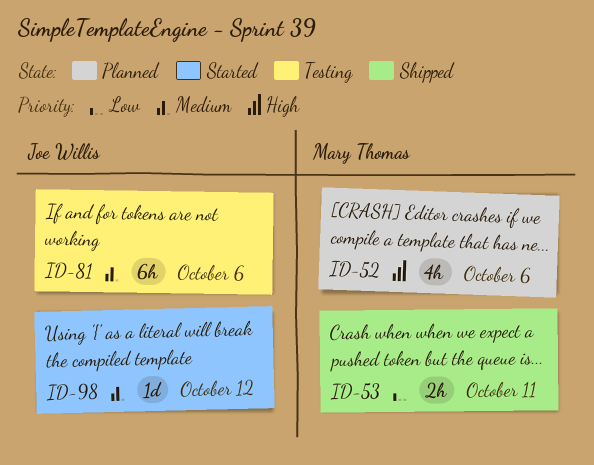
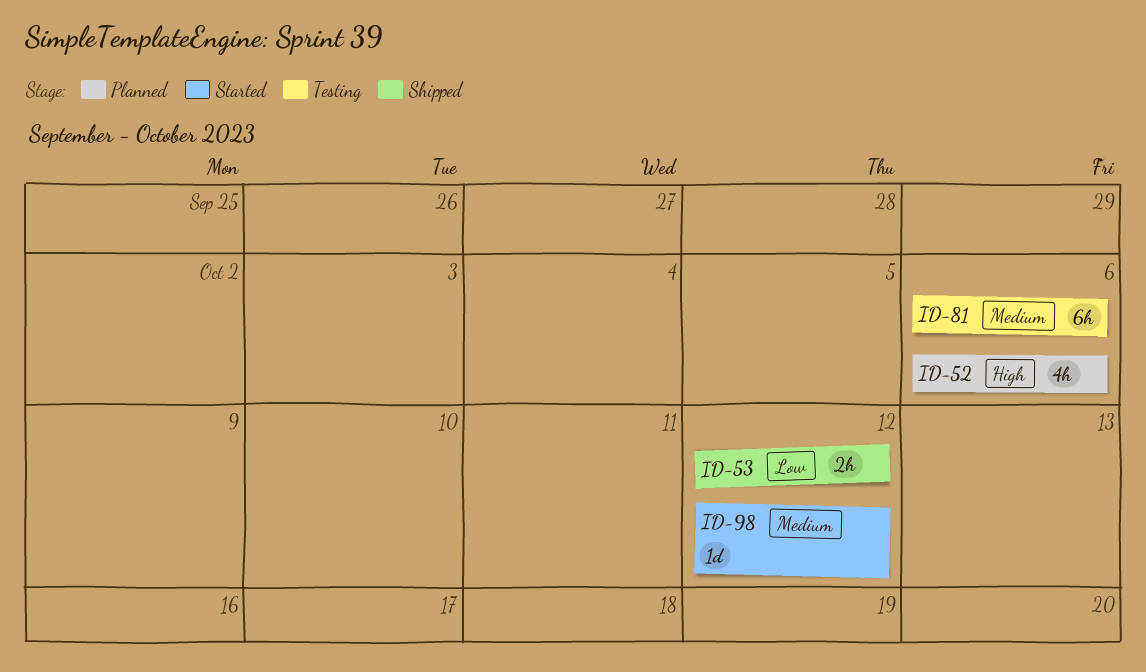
ID-53, due: Oct 11 -> Oct 12

